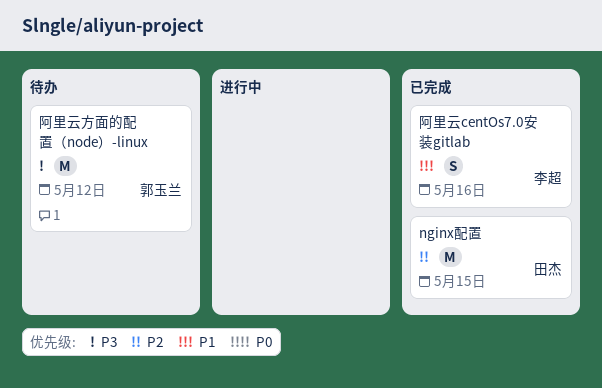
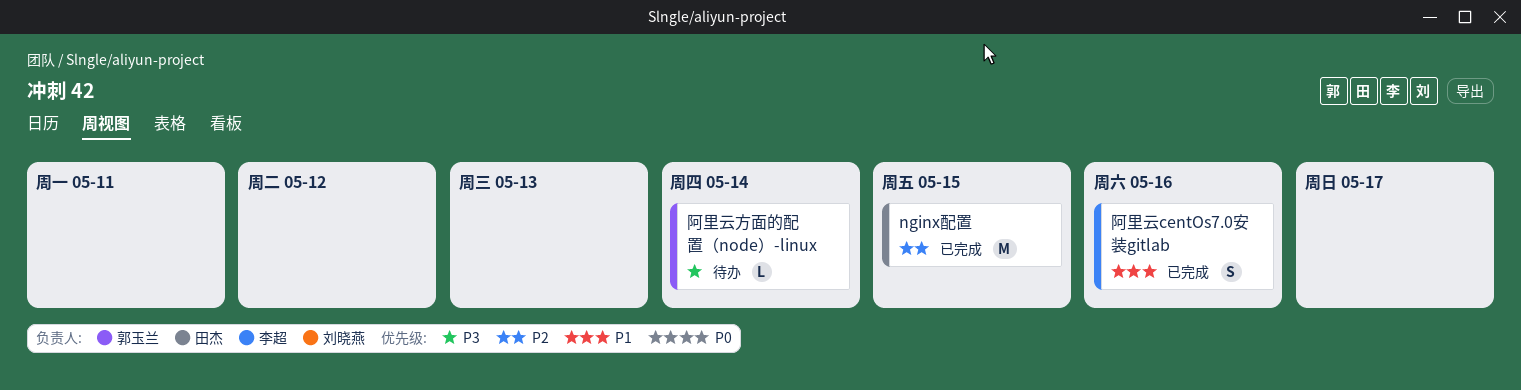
阿里云方面的配置（node）-linux, estimate: M -> L
阿里云方面的配置（node）-linux, due: May 12 -> May 14

